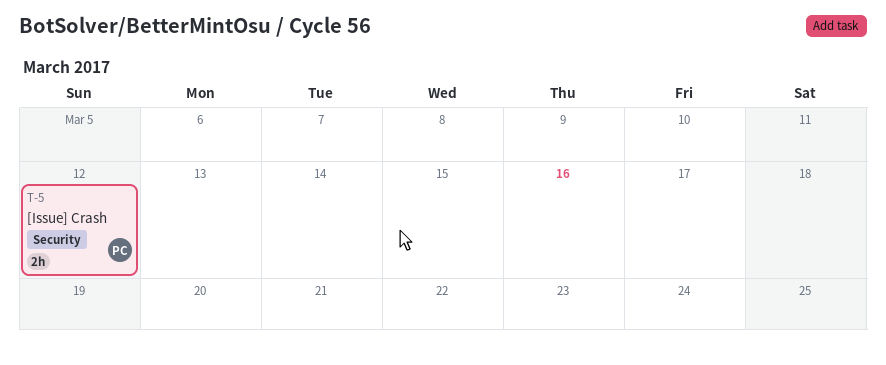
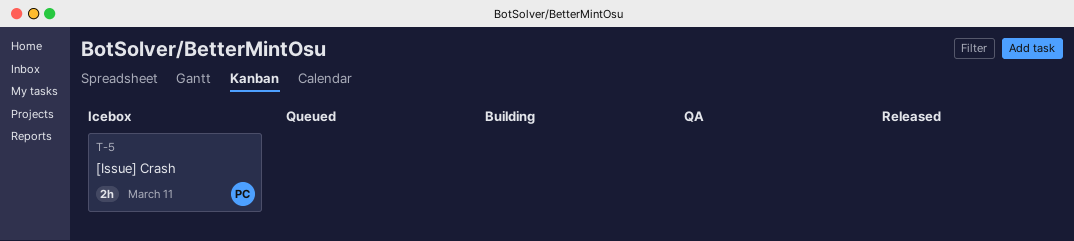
T-5, due: Mar 12 -> Mar 11

